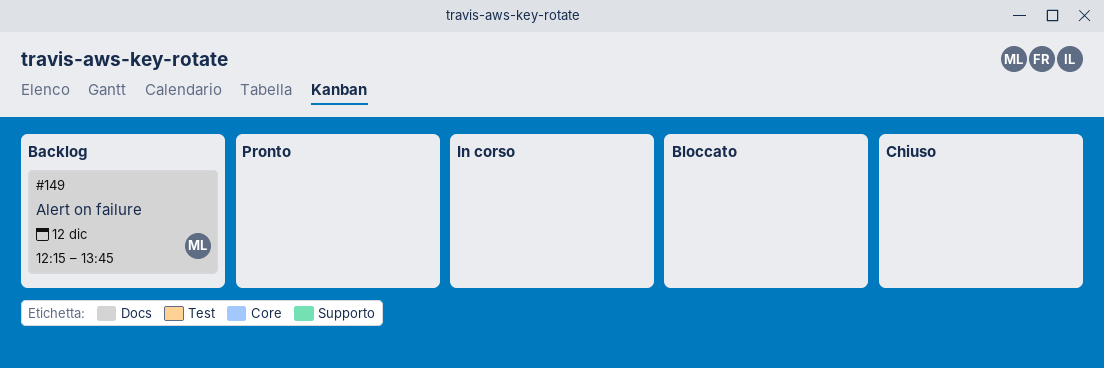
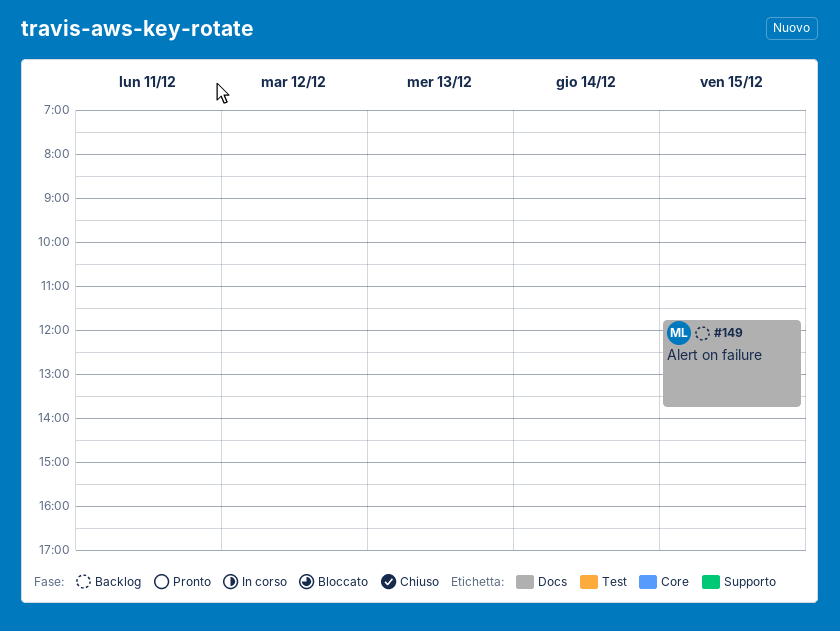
#149, day: Dec 12 -> Dec 15
#149, begins: 12:15 -> 11:45

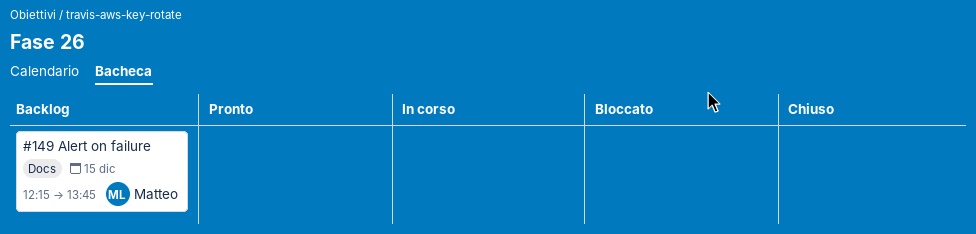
#149, begins: 11:45 -> 12:15

